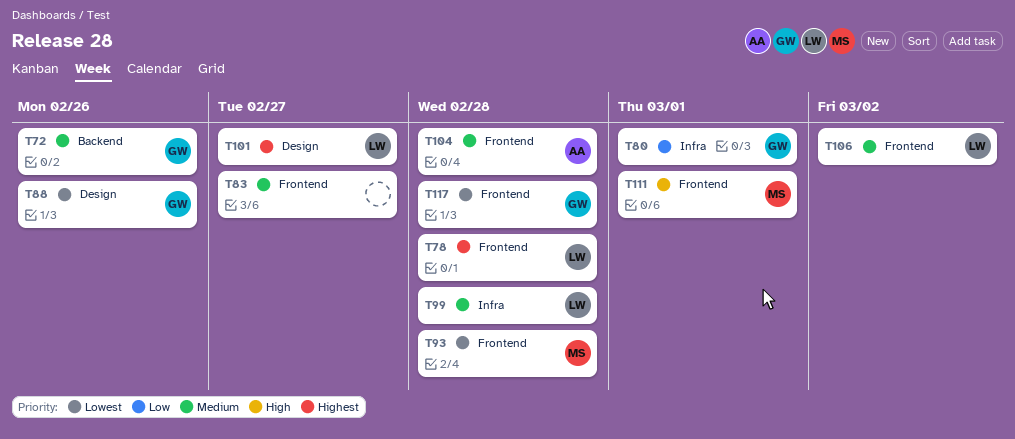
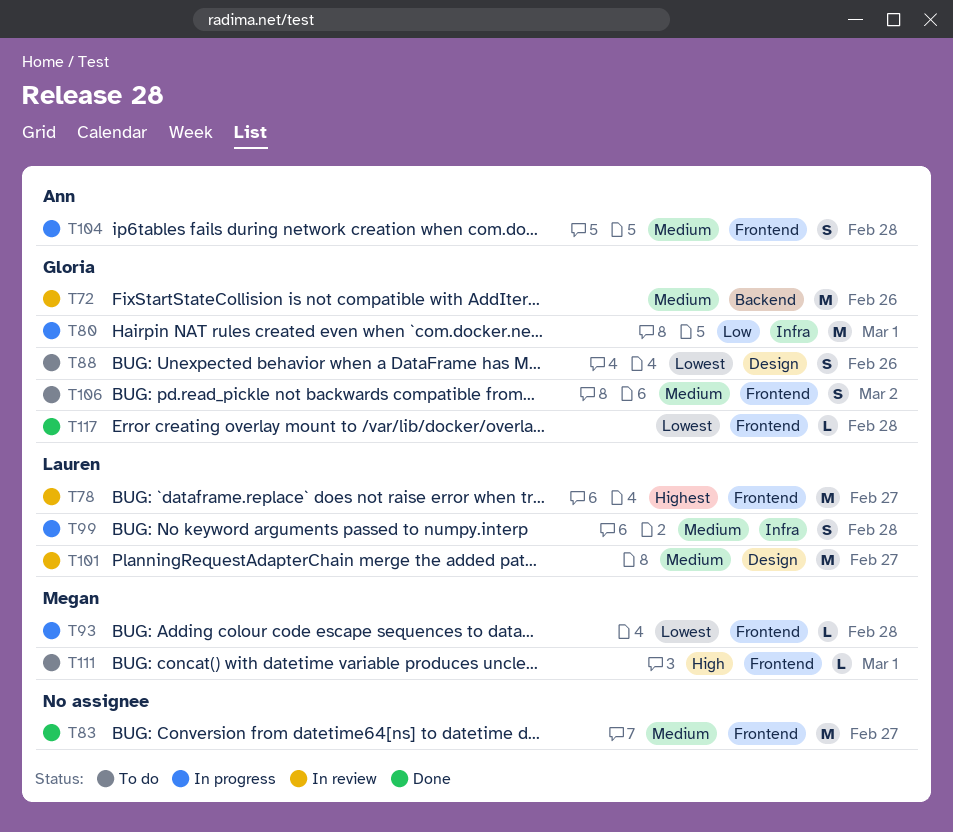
T78, due: Feb 28 -> Feb 27
T101, priority: Highest -> Medium
T106, owner: Lauren -> Gloria

